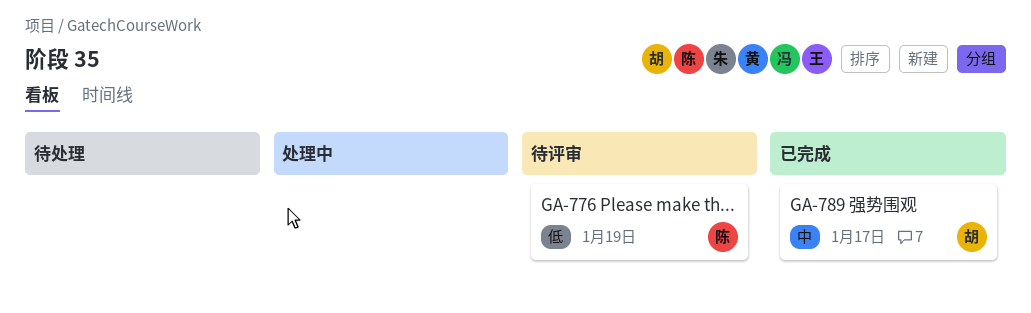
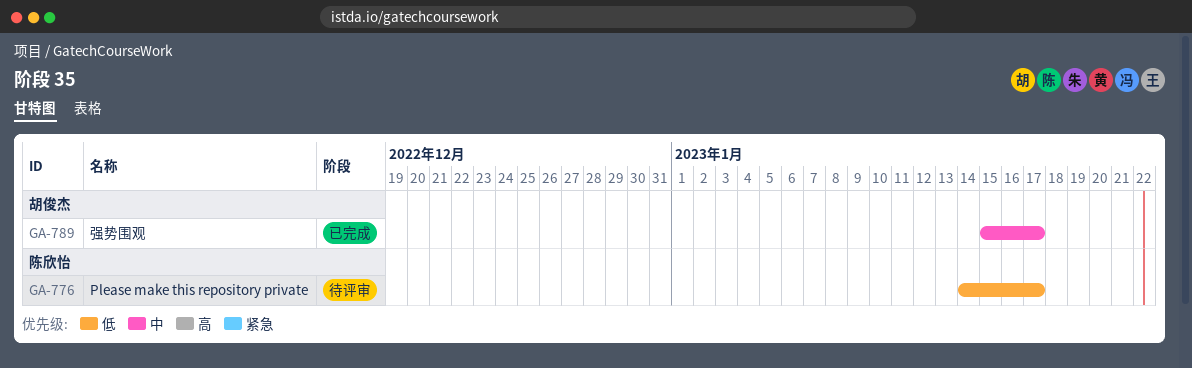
GA-776, due: Jan 19 -> Jan 17

